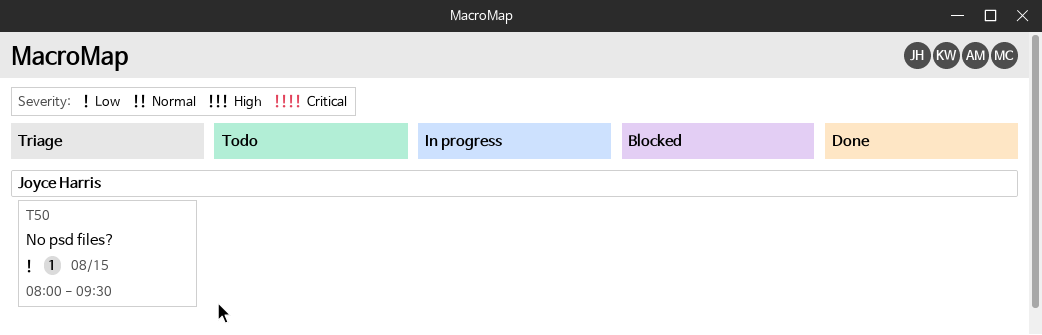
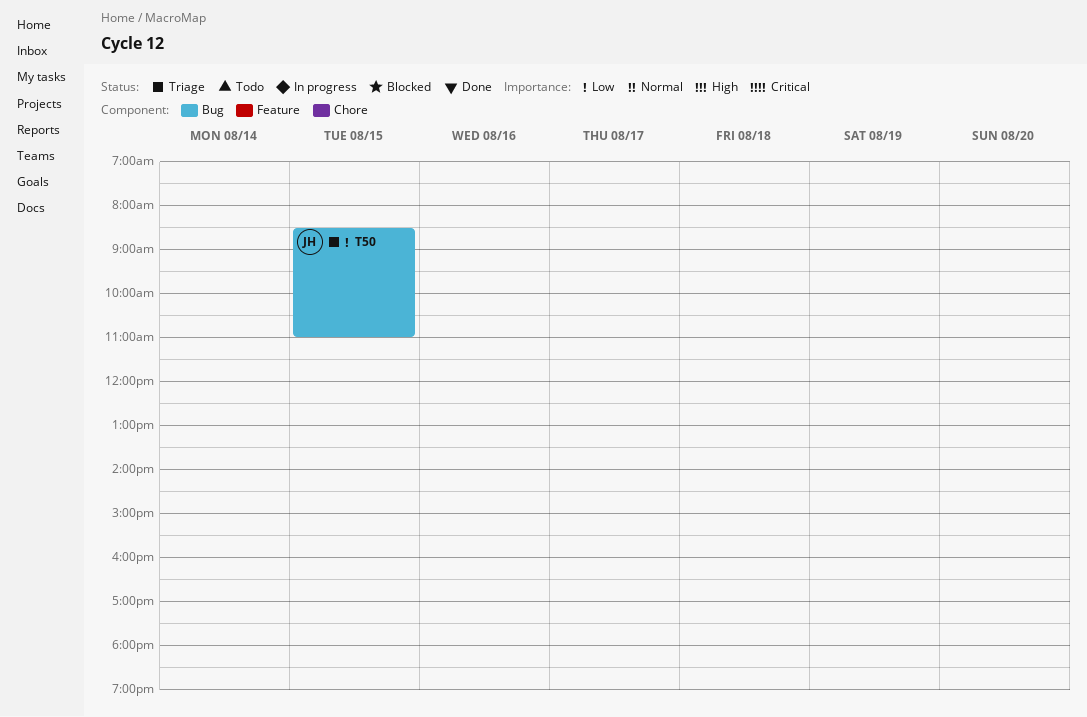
T50, begins: 08:00 -> 08:30
T50, ends: 09:30 -> 11:00

